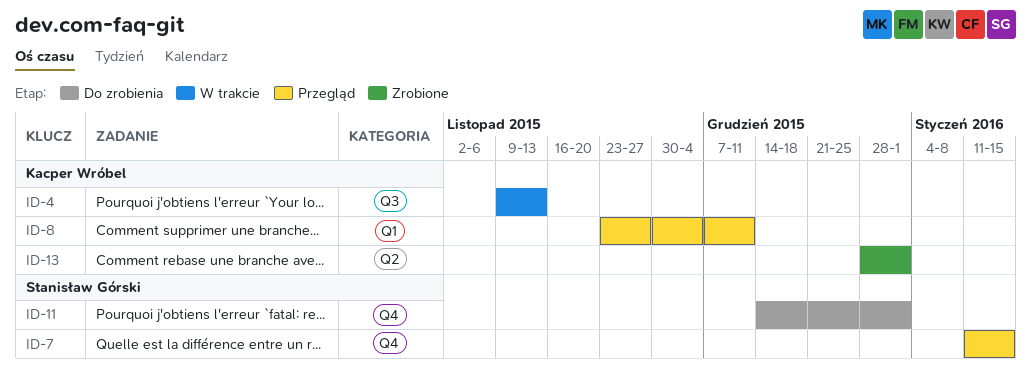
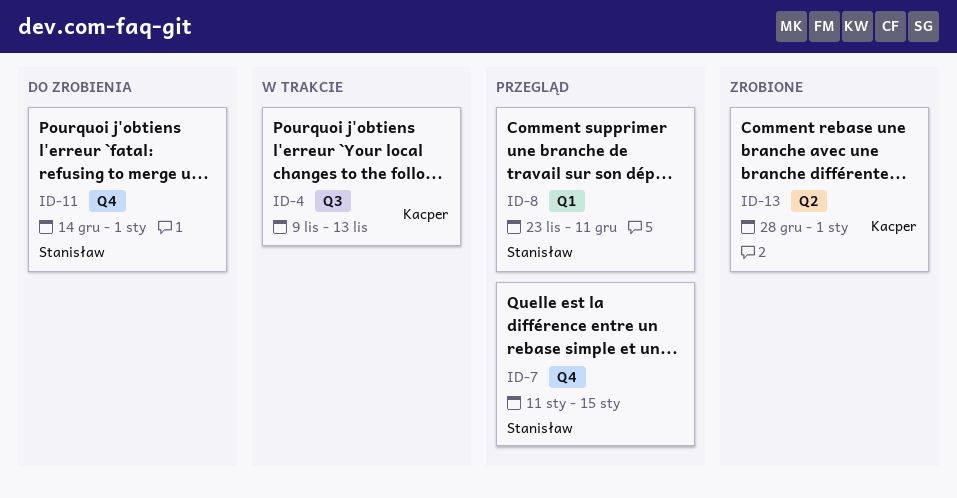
ID-8, owner: Kacper Wróbel -> Stanisław Górski

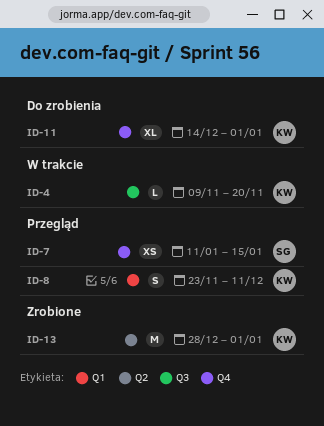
ID-4, due: Nov 13 -> Nov 20
ID-8, owner: Stanisław -> Kacper
ID-11, owner: Stanisław -> Kacper

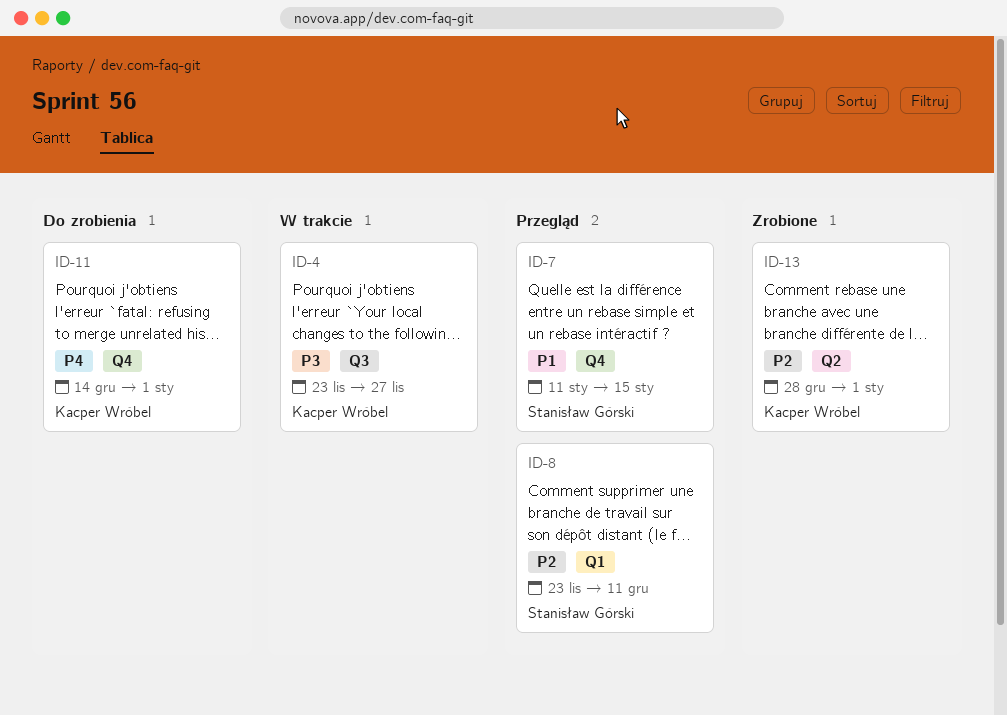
ID-4, start: Nov 9 -> Nov 23
ID-4, due: Nov 20 -> Nov 27
ID-8, owner: Kacper Wróbel -> Stanisław Górski

